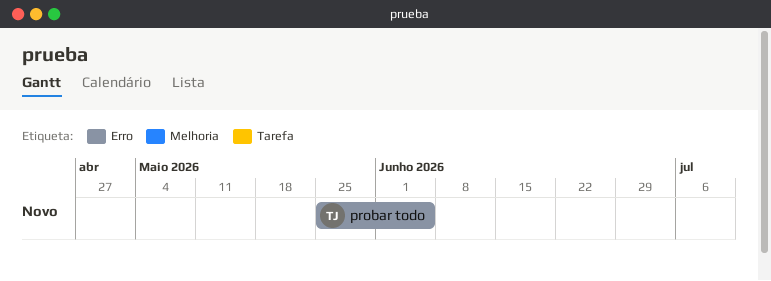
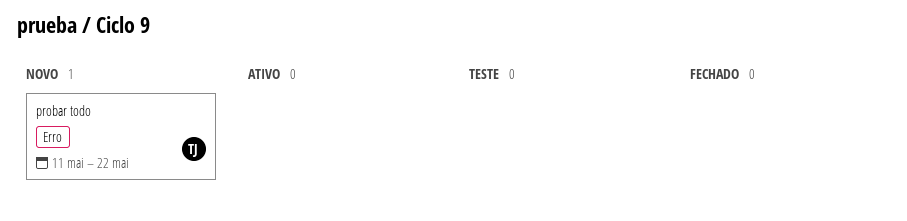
probar todo, start: May 25 -> May 11
probar todo, due: Jun 5 -> May 22

